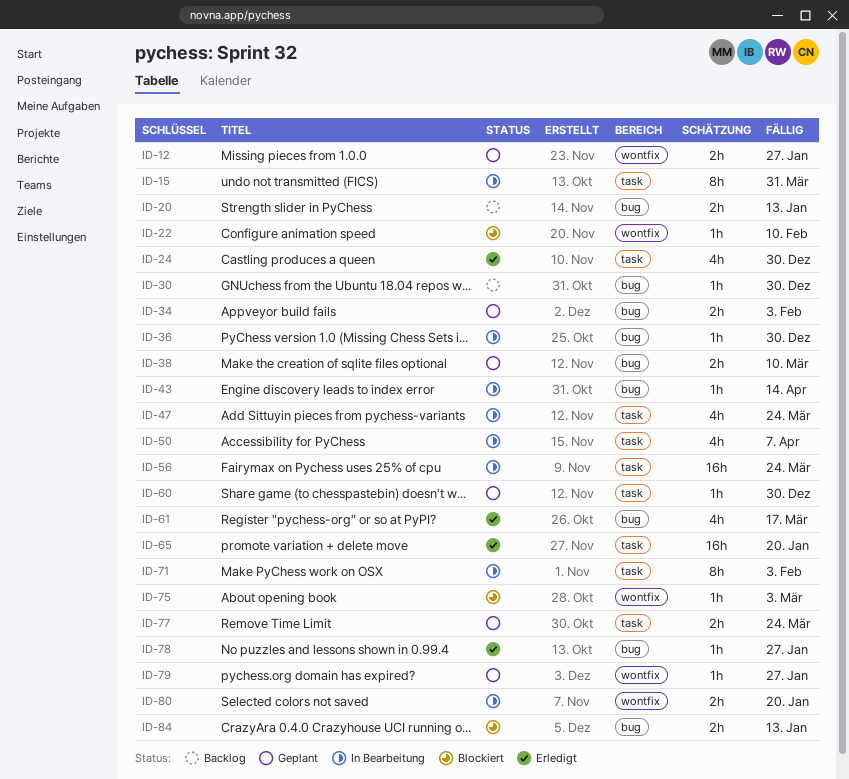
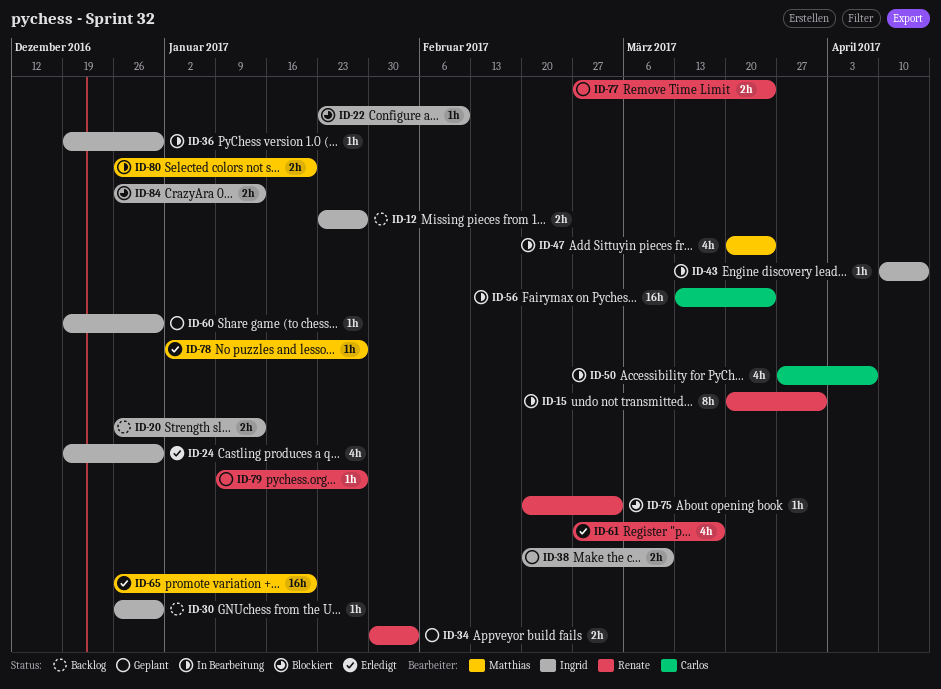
ID-12, status: Geplant -> Backlog
ID-71: present -> none

